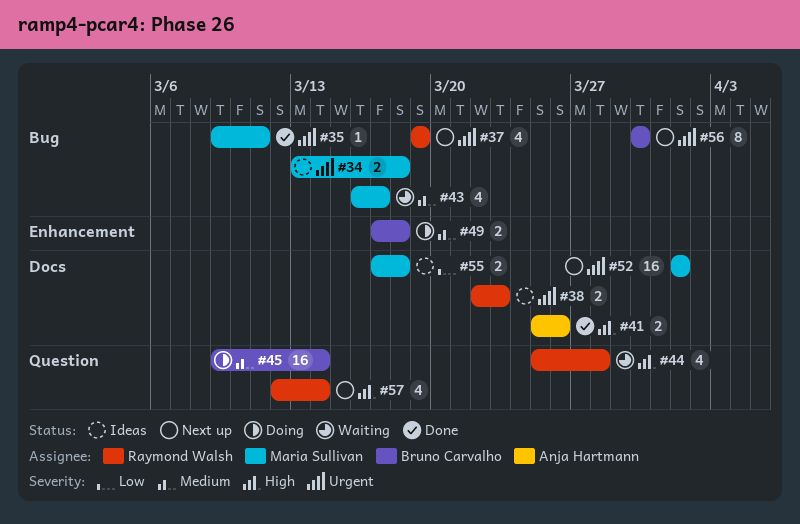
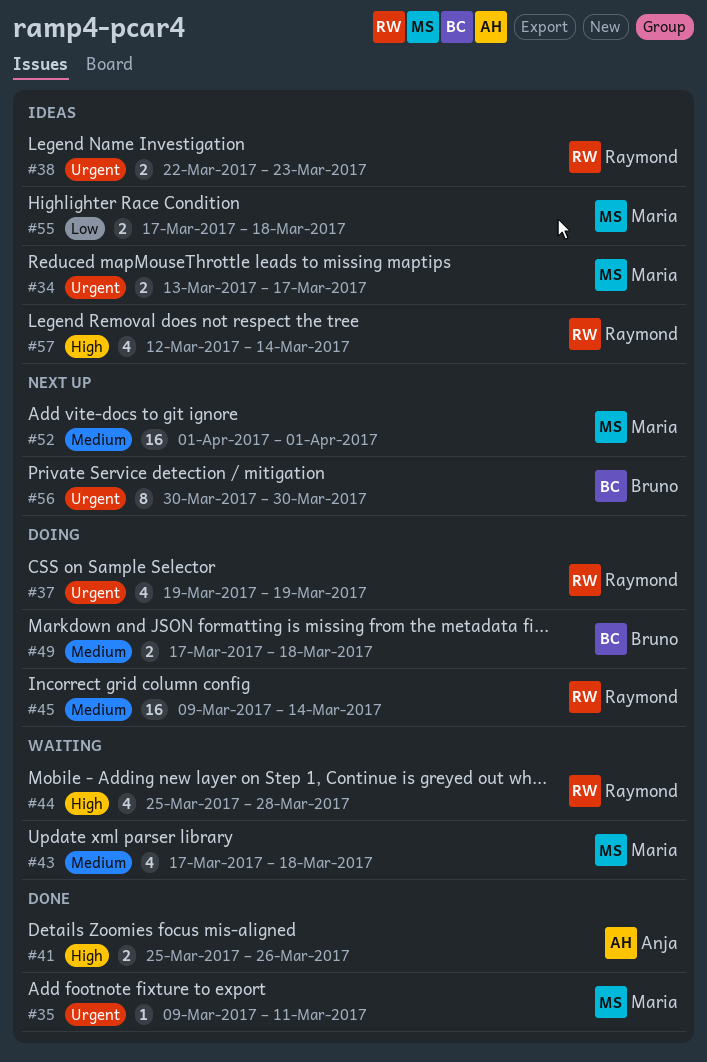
#34, due: Mar 18 -> Mar 17
#37, status: Next up -> Doing
#43, start: Mar 16 -> Mar 17
#43, due: Mar 17 -> Mar 18
#45, owner: Bruno Carvalho -> Raymond Walsh
#52, priority: Urgent -> Medium
#57, status: Next up -> Ideas

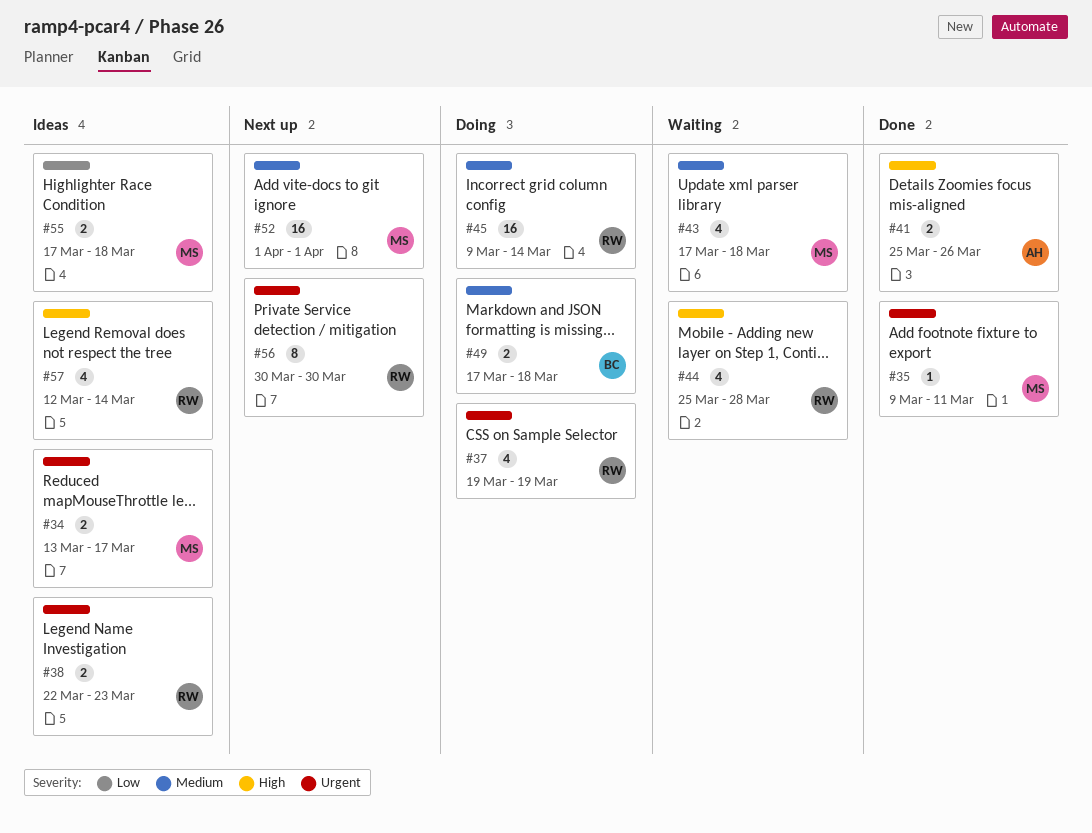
#56, owner: Bruno -> Raymond

